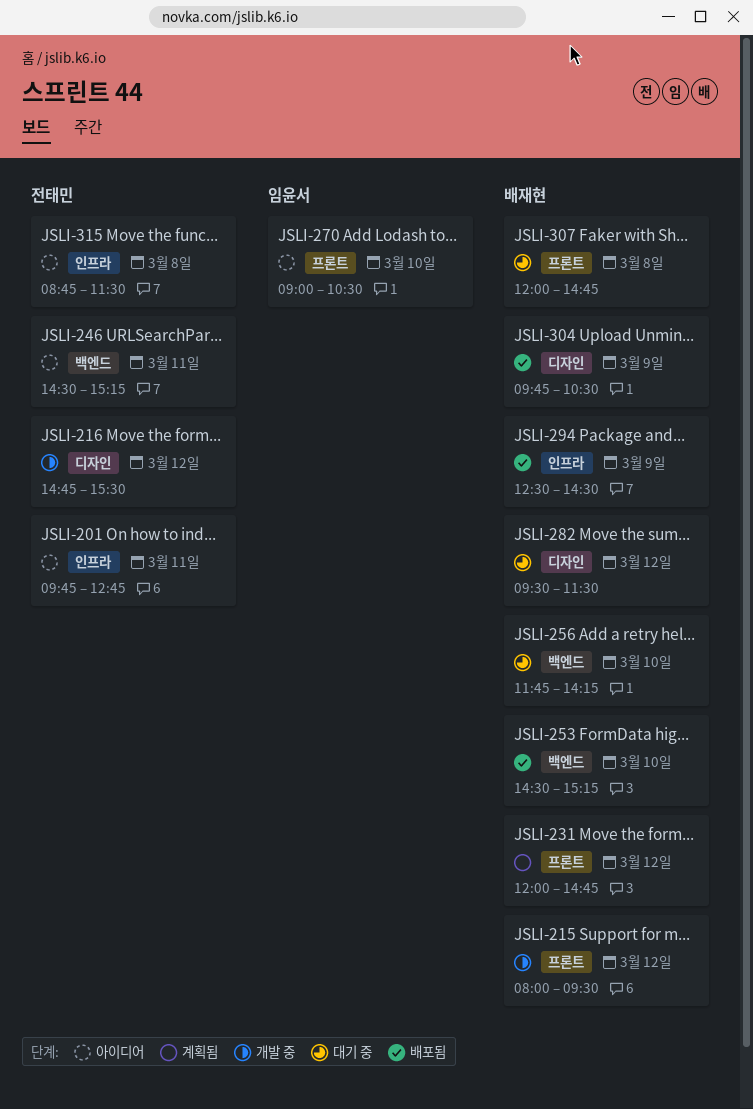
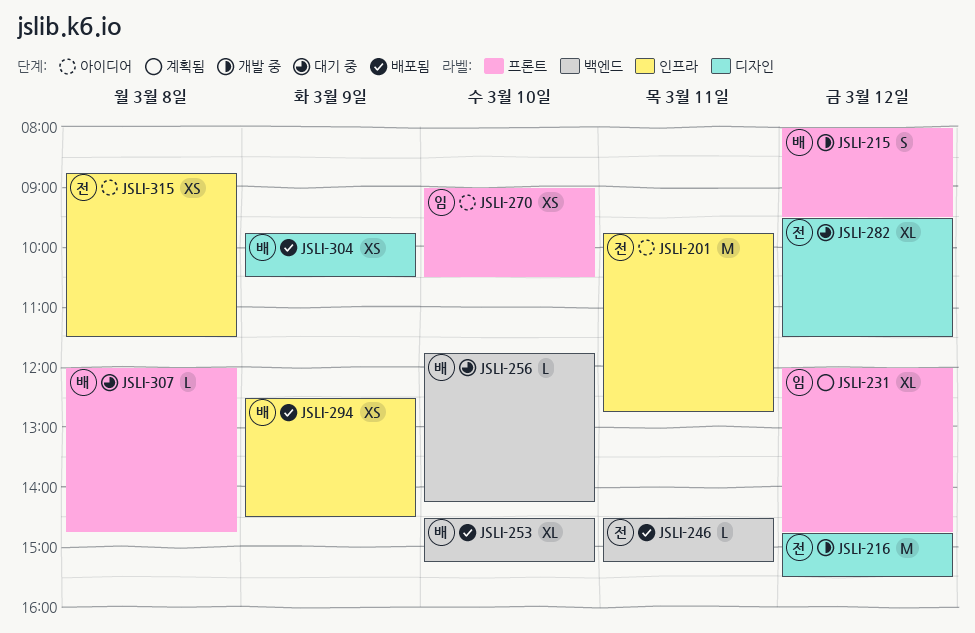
JSLI-231, owner: 배재현 -> 임윤서
JSLI-246, status: 아이디어 -> 배포됨
JSLI-282, owner: 배재현 -> 전태민

